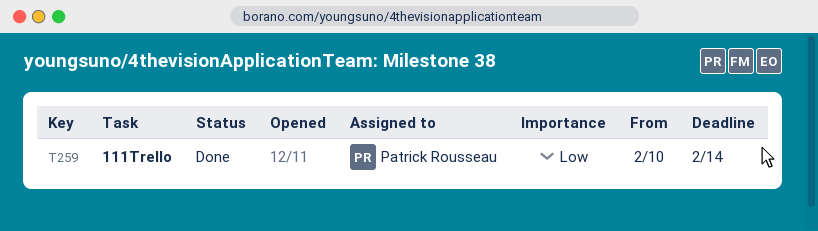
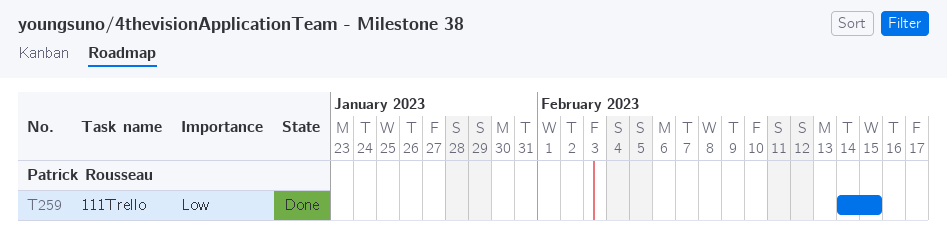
T259, start: Feb 10 -> Feb 14
T259, due: Feb 14 -> Feb 15

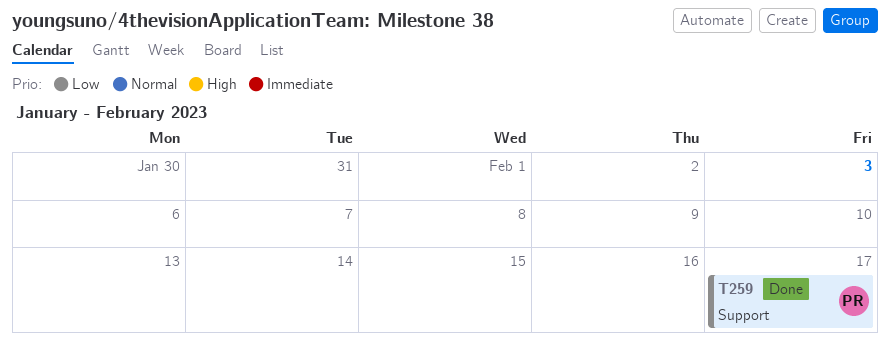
T259, due: Feb 15 -> Feb 17

